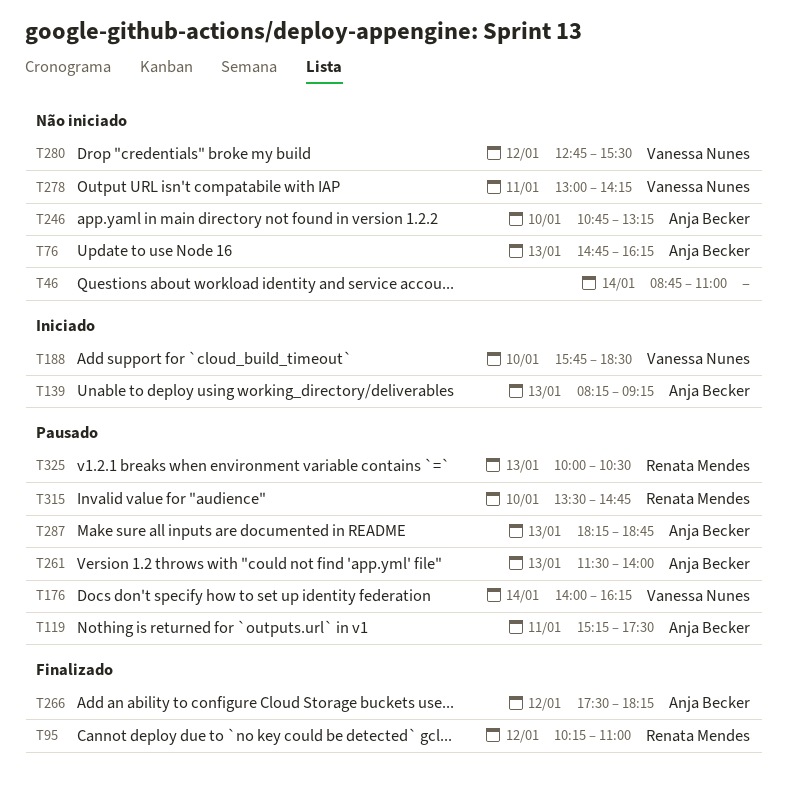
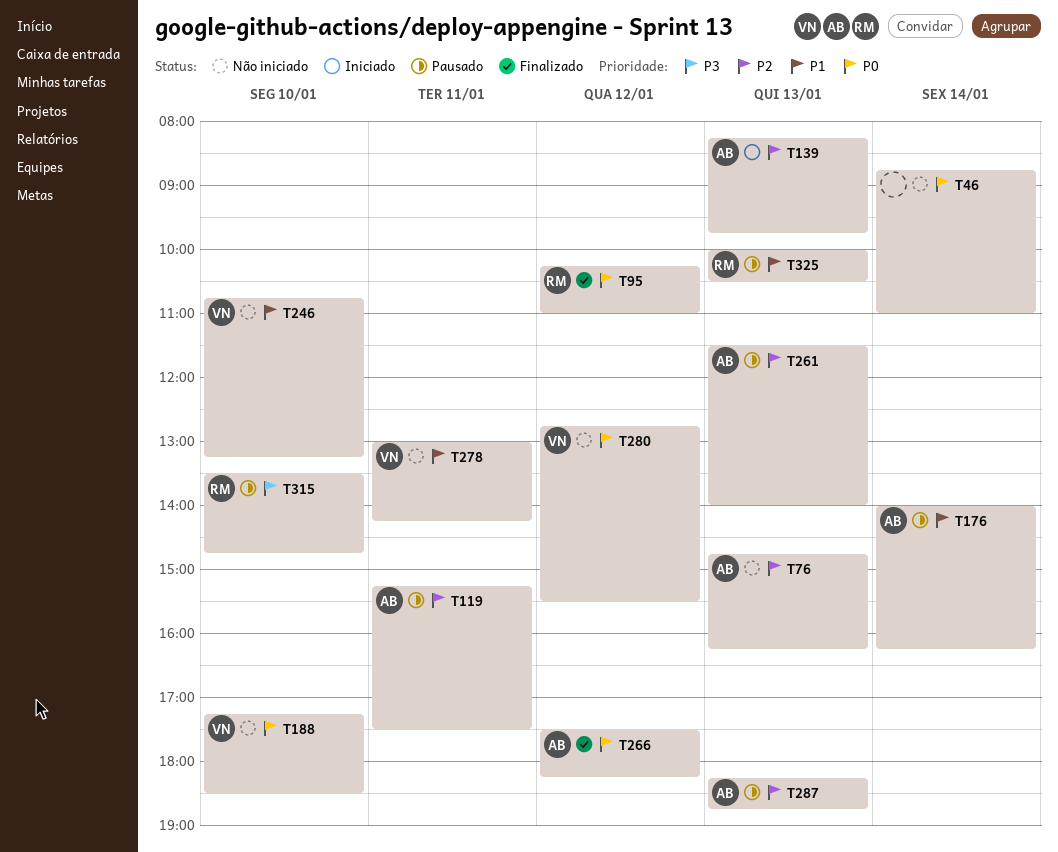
T139, ends: 09:15 -> 09:45
T176, owner: Vanessa Nunes -> Anja Becker
T188, status: Iniciado -> Não iniciado
T188, begins: 15:45 -> 17:15
T246, owner: Anja Becker -> Vanessa Nunes

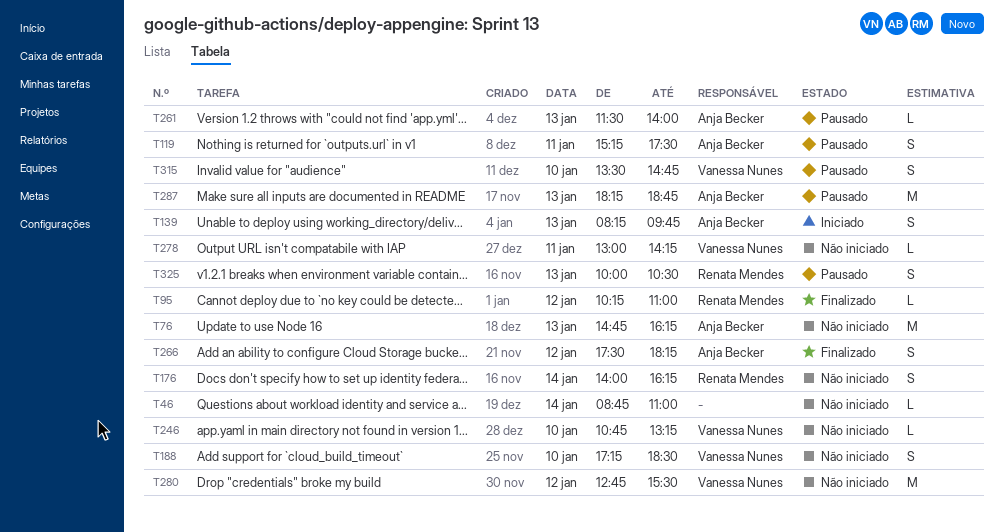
T176, status: Pausado -> Não iniciado
T176, owner: Anja Becker -> Renata Mendes
T315, owner: Renata Mendes -> Vanessa Nunes

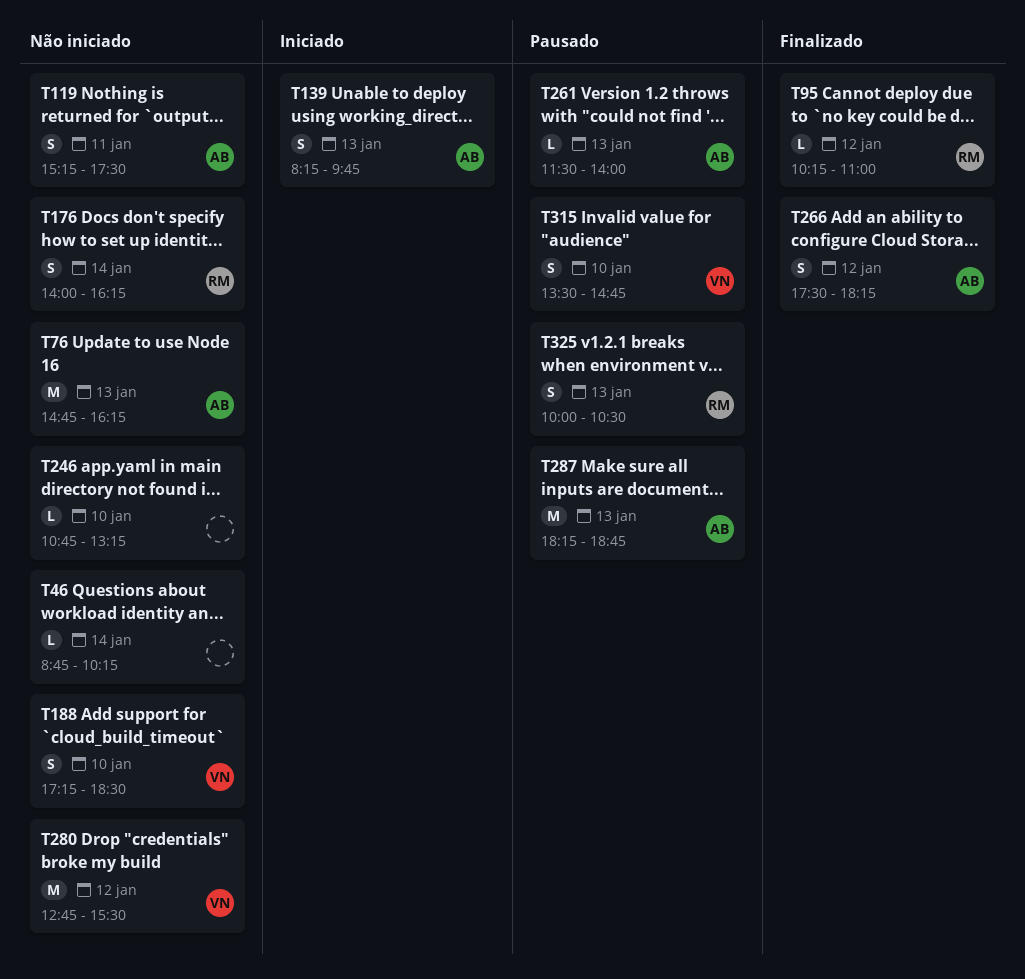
T46, ends: 11:00 -> 10:15
T119, status: Pausado -> Não iniciado
T246, owner: Vanessa Nunes -> none
T278: present -> none

